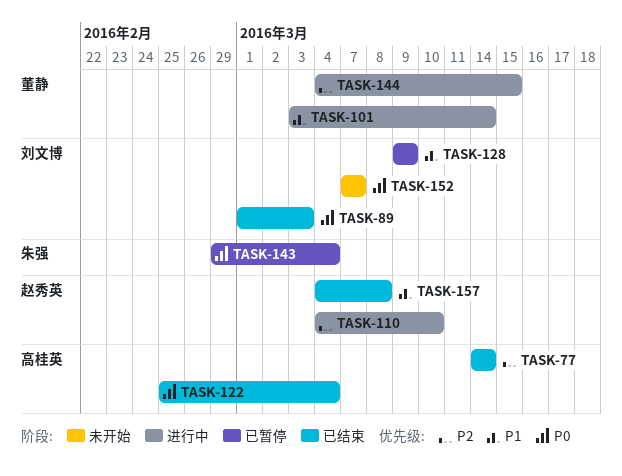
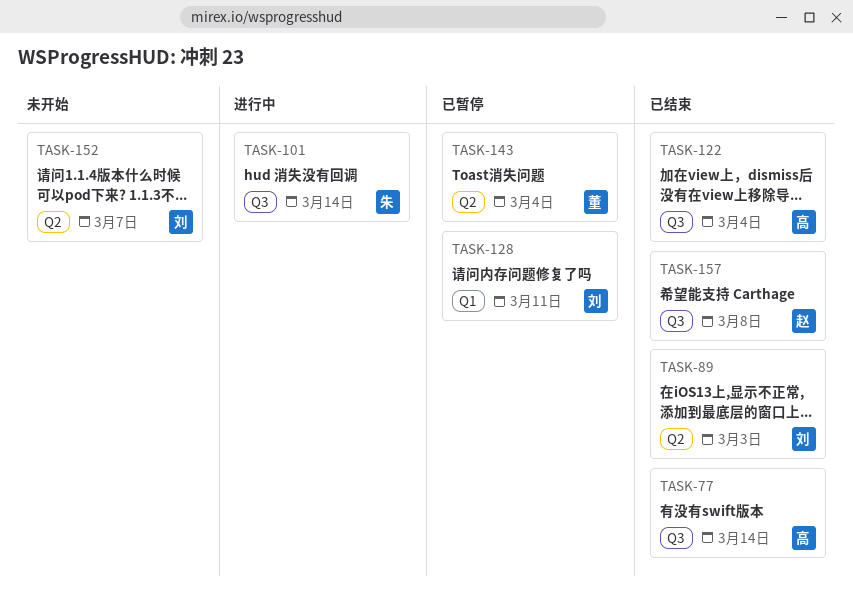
TASK-101, owner: 董静 -> 朱强
TASK-110: present -> none
TASK-128, due: Mar 9 -> Mar 11
TASK-143, owner: 朱强 -> 董静
TASK-144: present -> none

